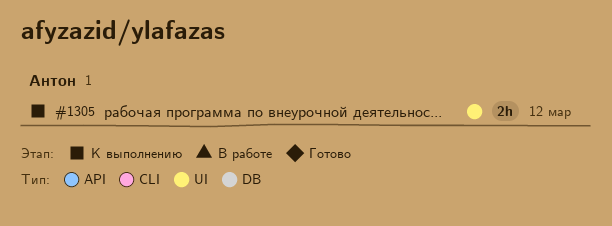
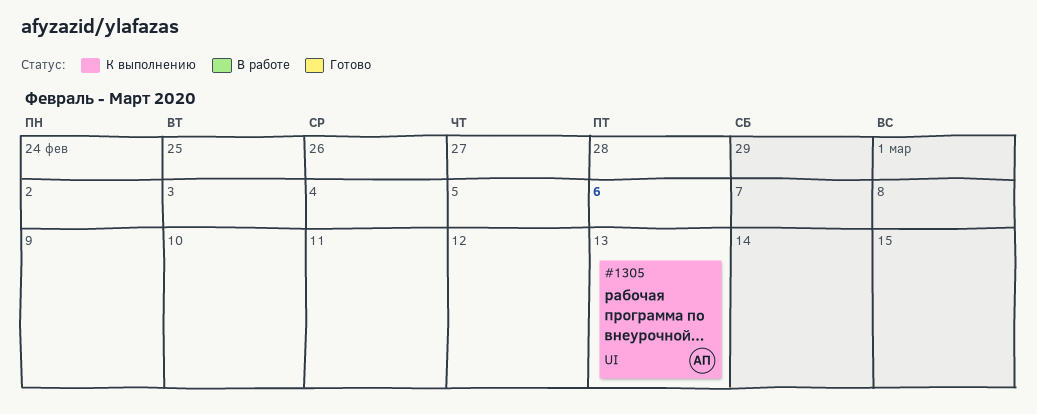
#1305, due: Mar 12 -> Mar 13

